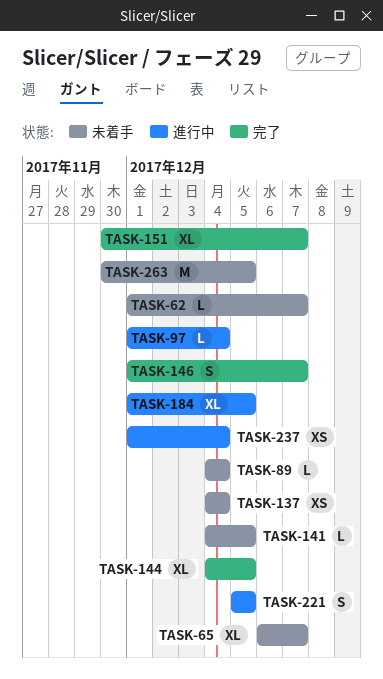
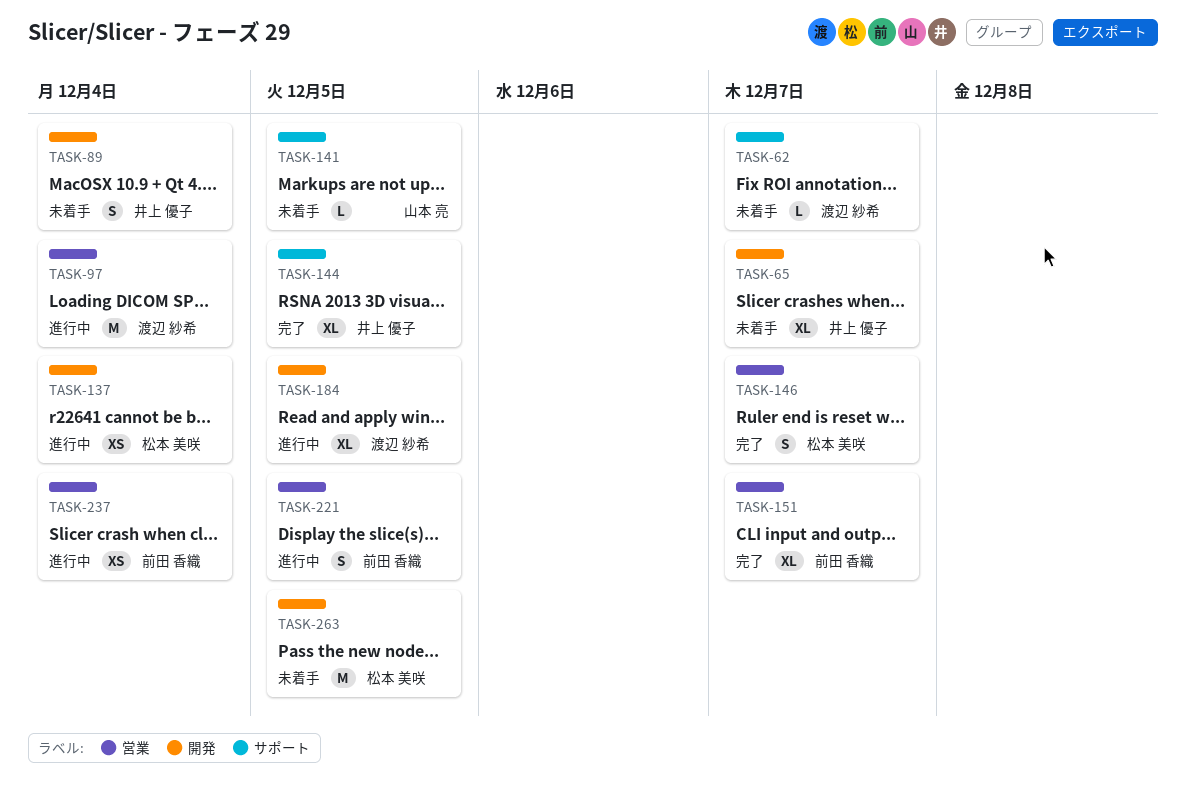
TASK-89, estimate: L -> S
TASK-97, estimate: L -> M
TASK-137, status: 未着手 -> 進行中

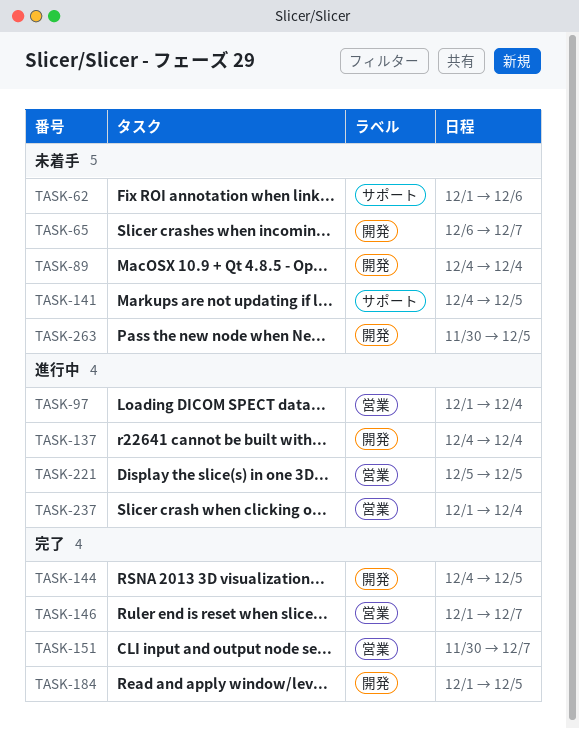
TASK-62, due: Dec 7 -> Dec 6
TASK-144, label: サポート -> 開発
TASK-184, status: 進行中 -> 完了

